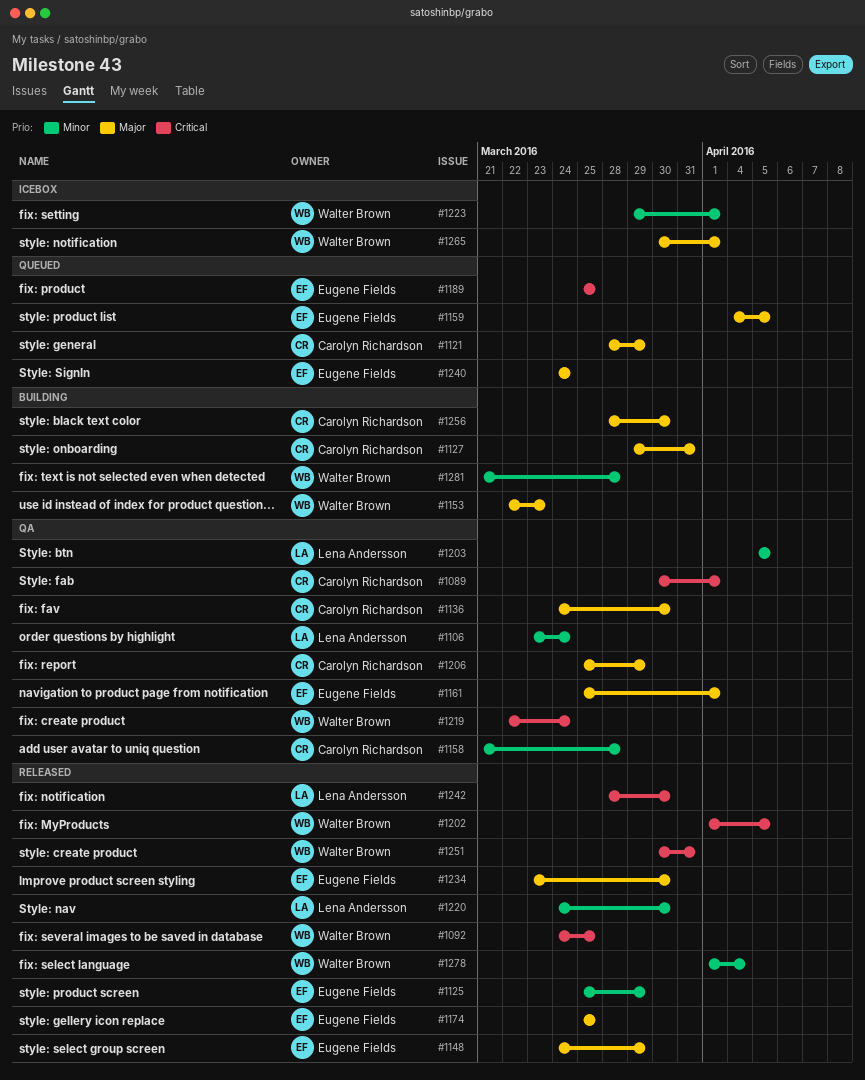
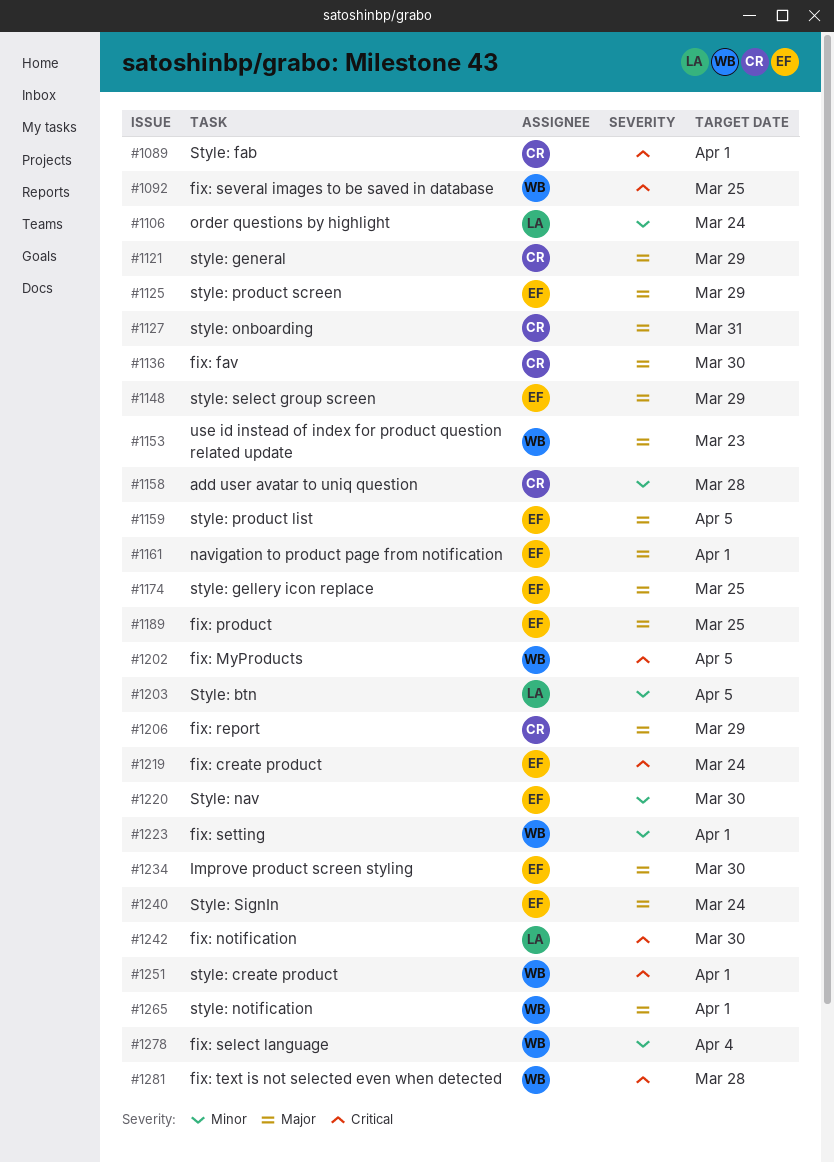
#1125, priority: Minor -> Major
#1189, priority: Critical -> Major
#1219, owner: Walter Brown -> Eugene Fields
#1220, owner: Lena Andersson -> Eugene Fields
#1251, due: Mar 31 -> Apr 1
#1256: present -> none
#1281, priority: Minor -> Critical

